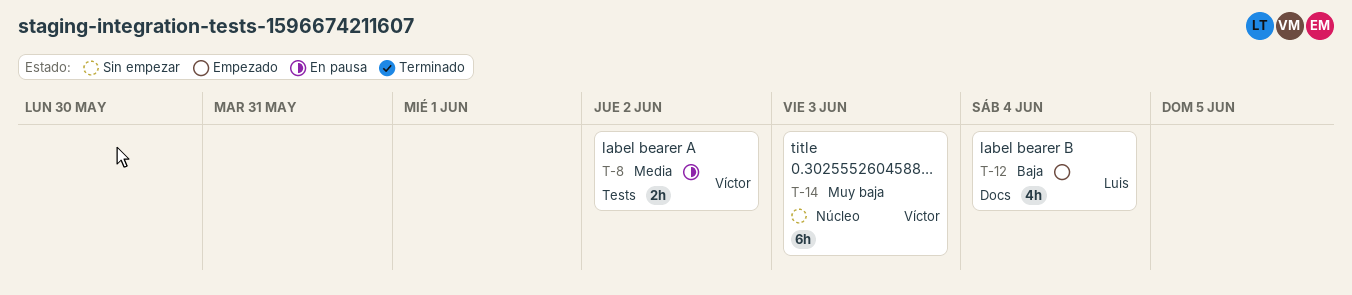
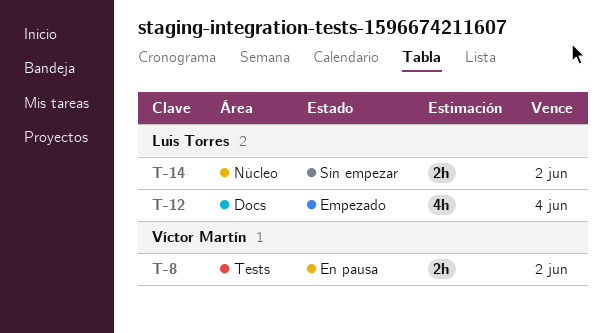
T-14, owner: Víctor Martín -> Luis Torres
T-14, estimate: 6h -> 2h
T-14, due: Jun 3 -> Jun 2

